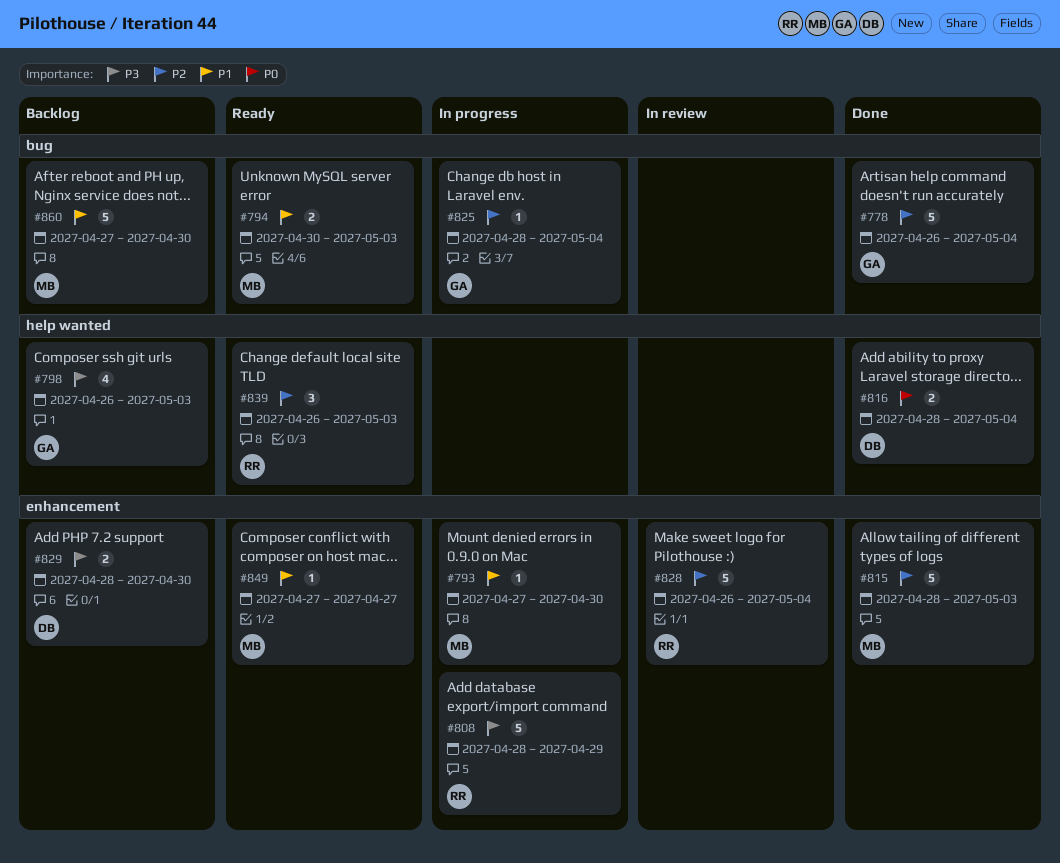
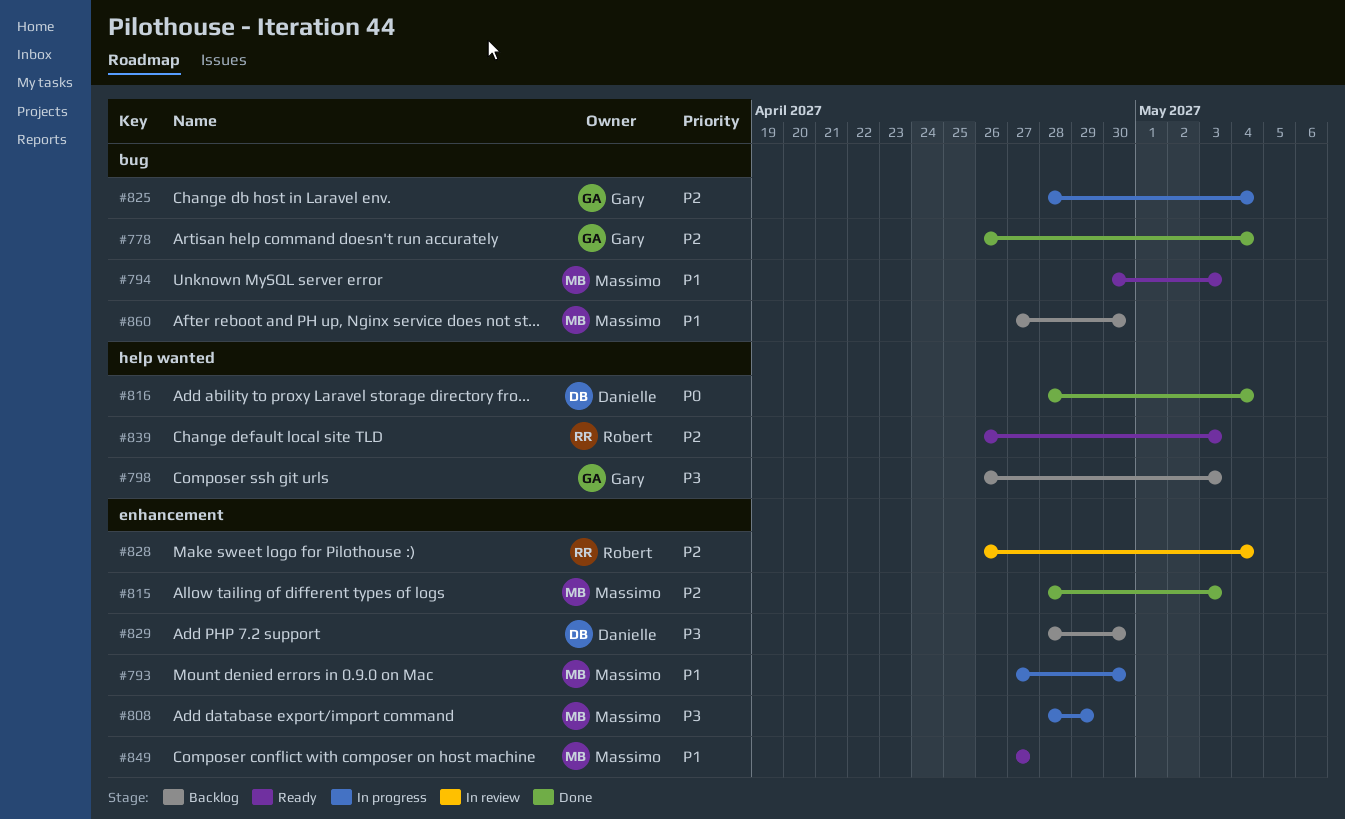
#808, owner: Robert -> Massimo

